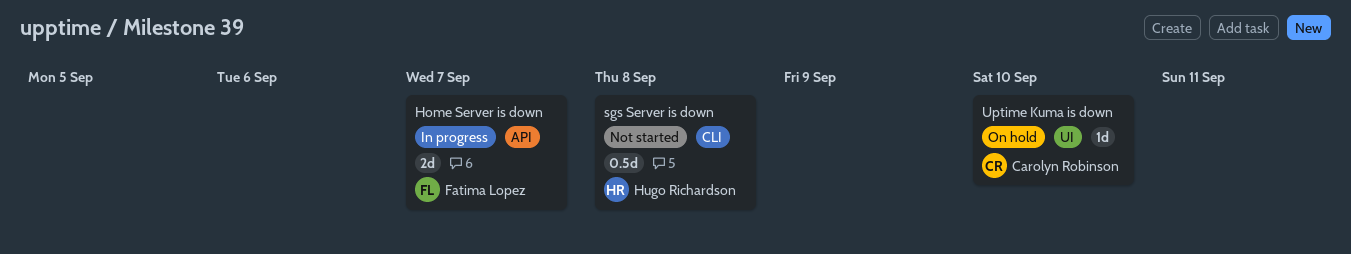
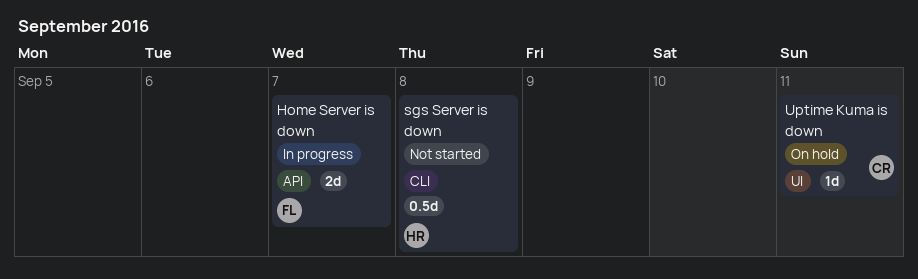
Uptime Kuma is down, due: Sep 10 -> Sep 11

